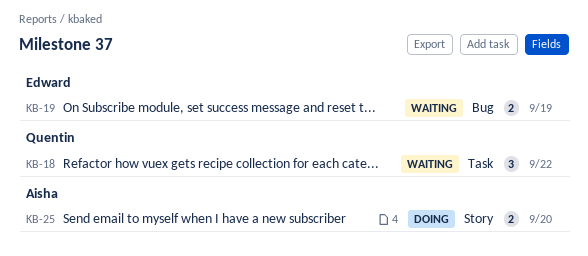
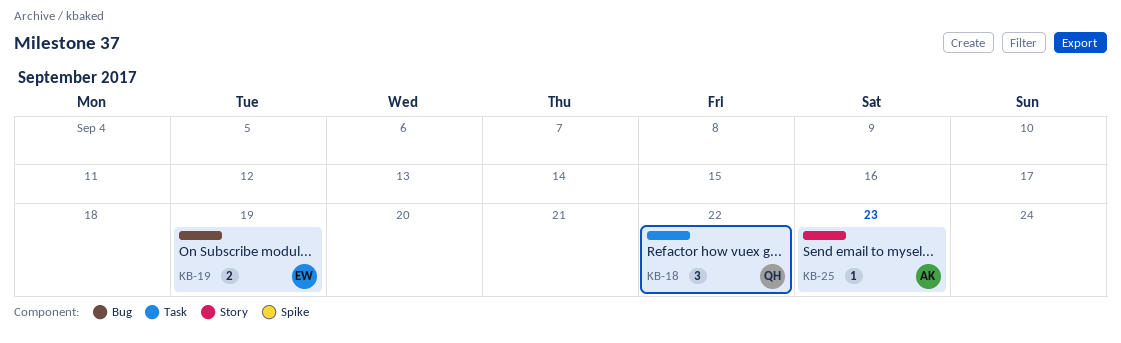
KB-25, estimate: 2 -> 1
KB-25, due: Sep 20 -> Sep 23

